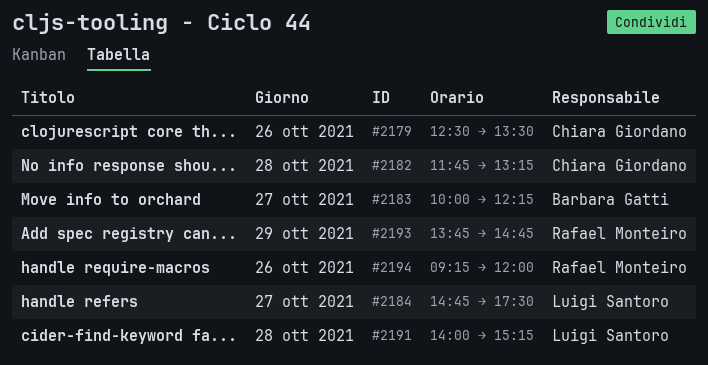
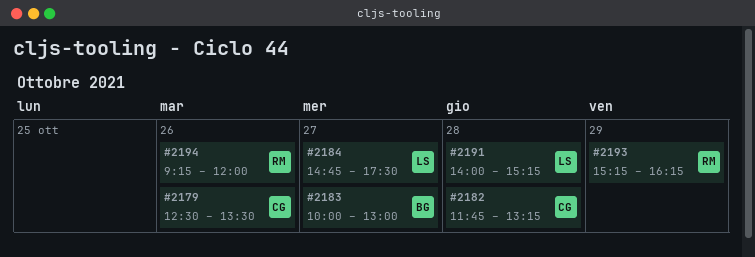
#2183, ends: 12:15 -> 13:00
#2193, begins: 13:45 -> 15:15
#2193, ends: 14:45 -> 16:15

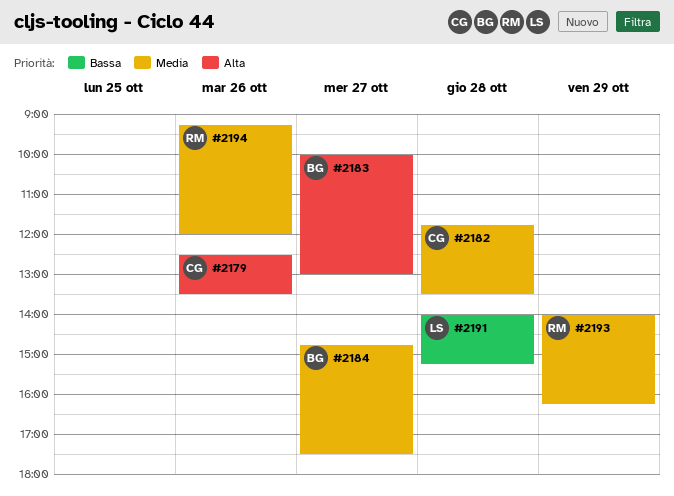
#2182, ends: 13:15 -> 13:30
#2184, owner: LS -> BG
#2193, begins: 15:15 -> 14:00

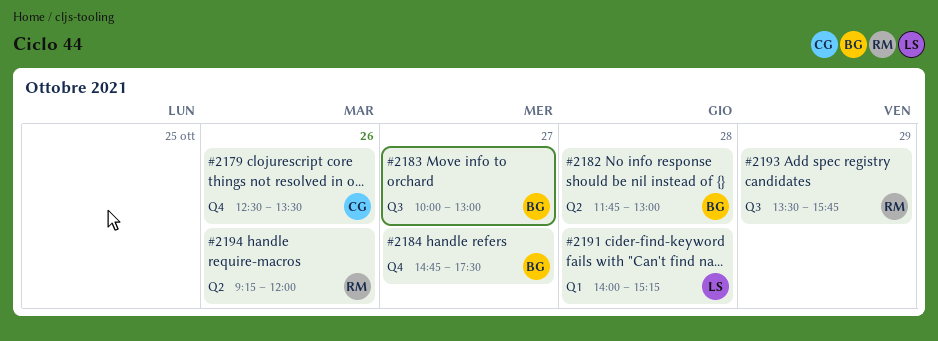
#2182, owner: CG -> BG
#2182, ends: 13:30 -> 13:00
#2193, begins: 14:00 -> 13:30
#2193, ends: 16:15 -> 15:45

